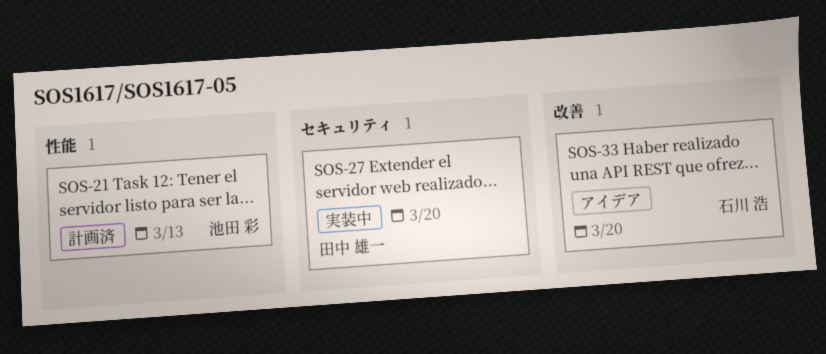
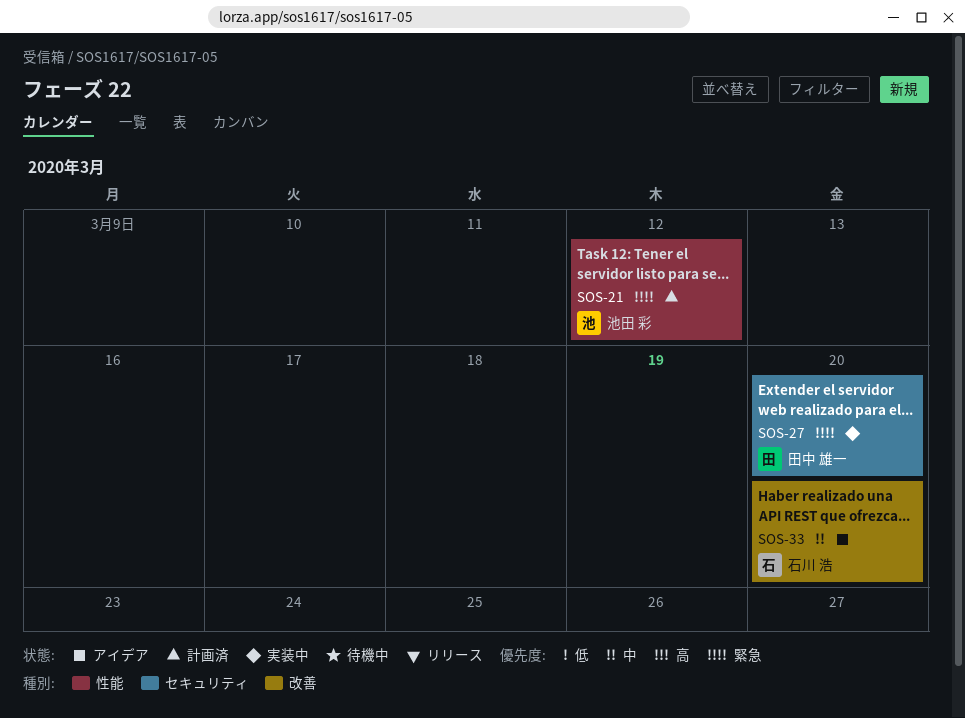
SOS-21, due: Mar 13 -> Mar 12

